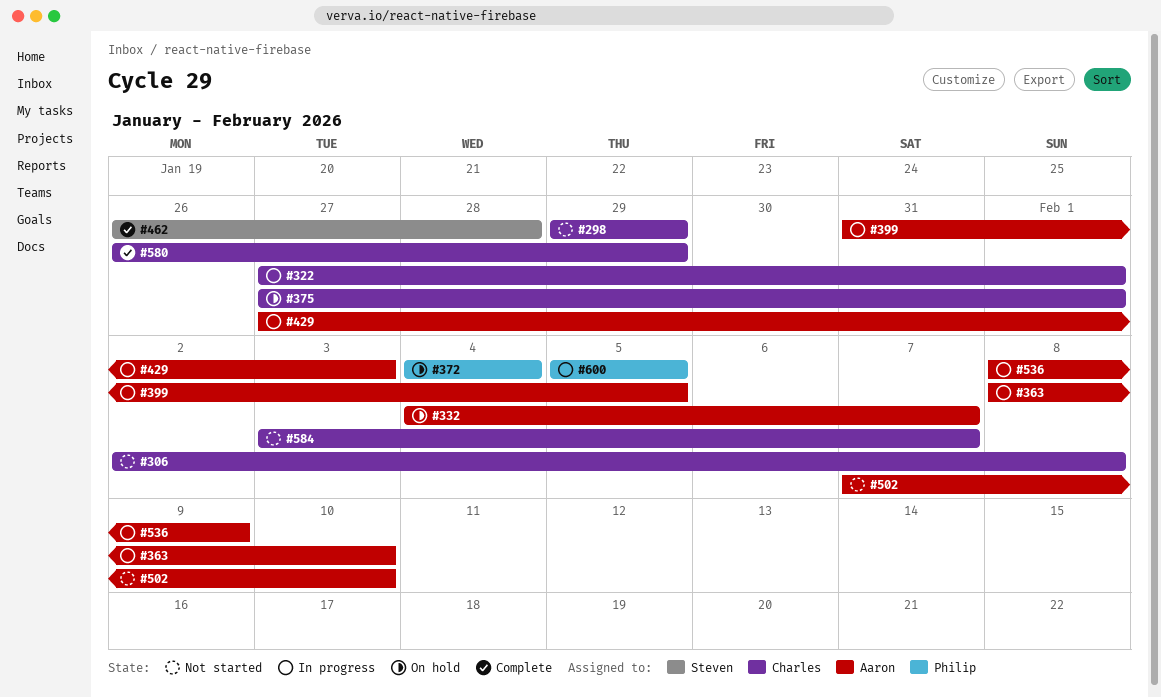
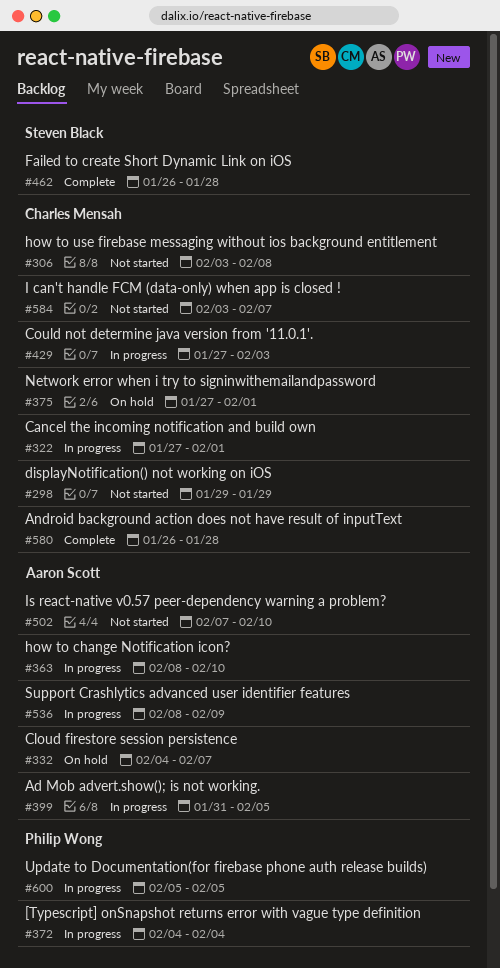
#306, start: Feb 2 -> Feb 3
#372, status: On hold -> In progress
#429, owner: Aaron Scott -> Charles Mensah
#580, due: Jan 29 -> Jan 28

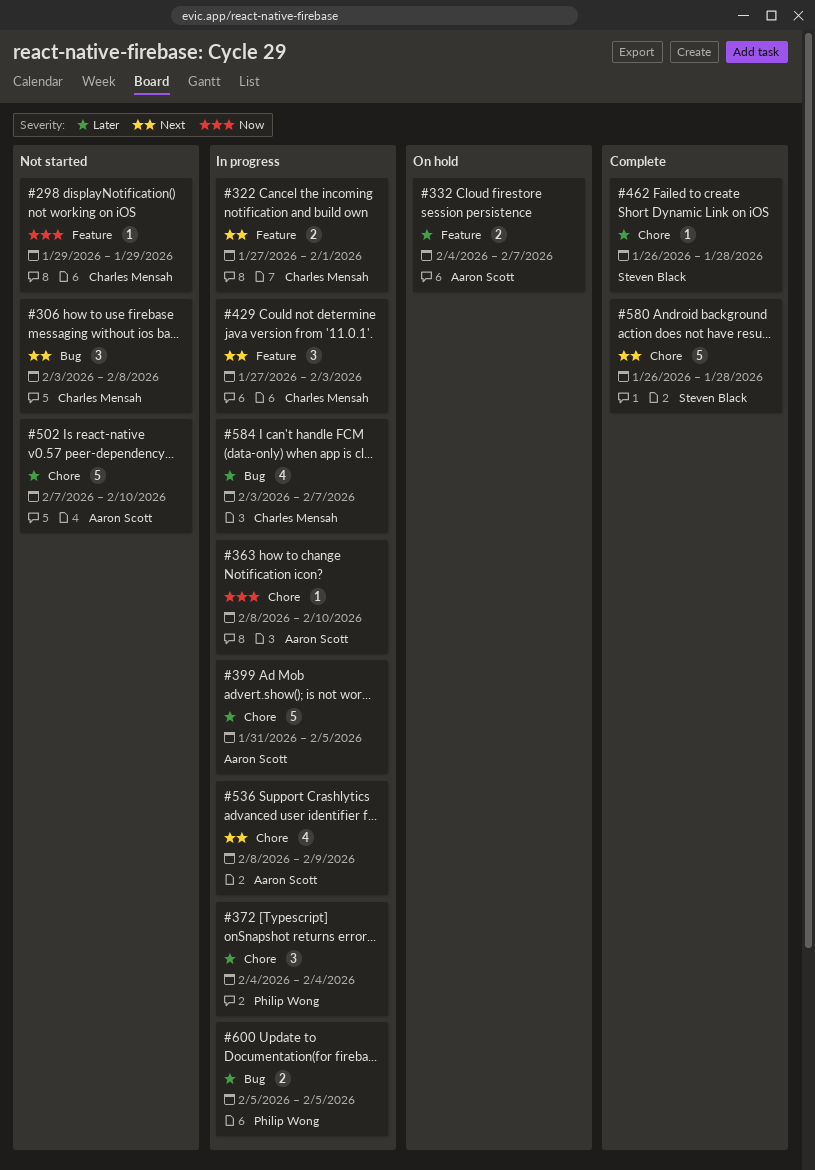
#375: present -> none
#580, owner: Charles Mensah -> Steven Black
#584, status: Not started -> In progress

